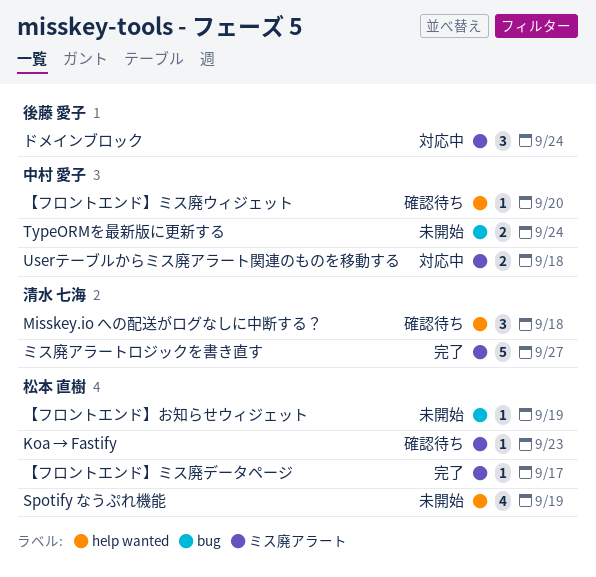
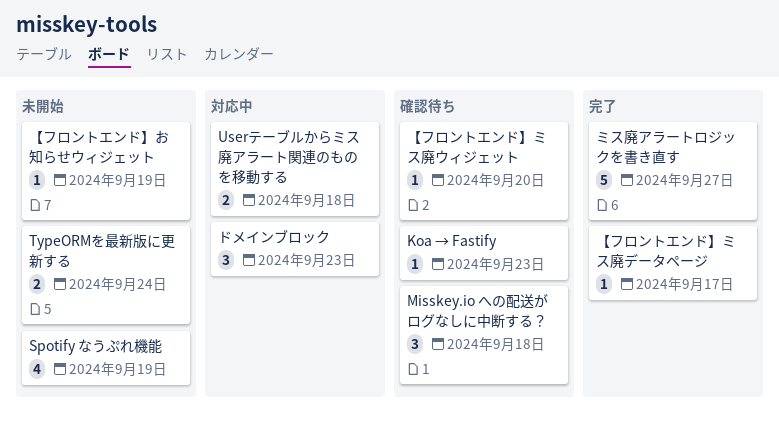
ドメインブロック, due: Sep 24 -> Sep 23

